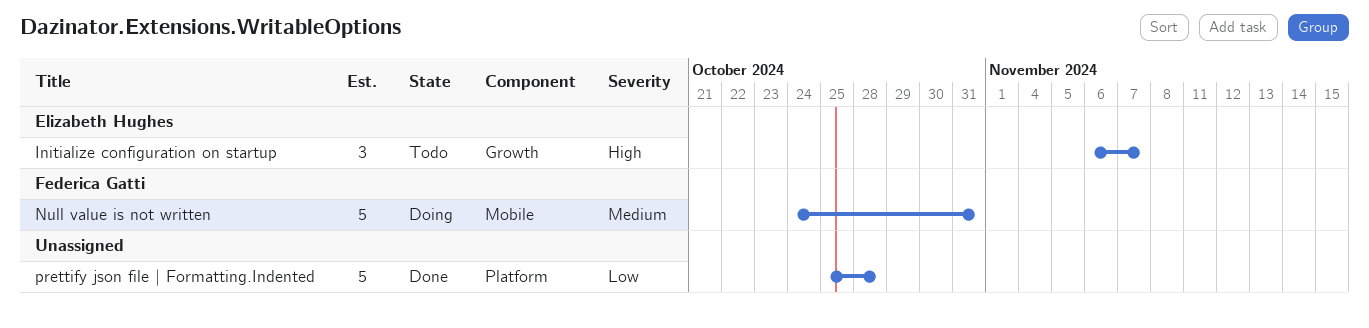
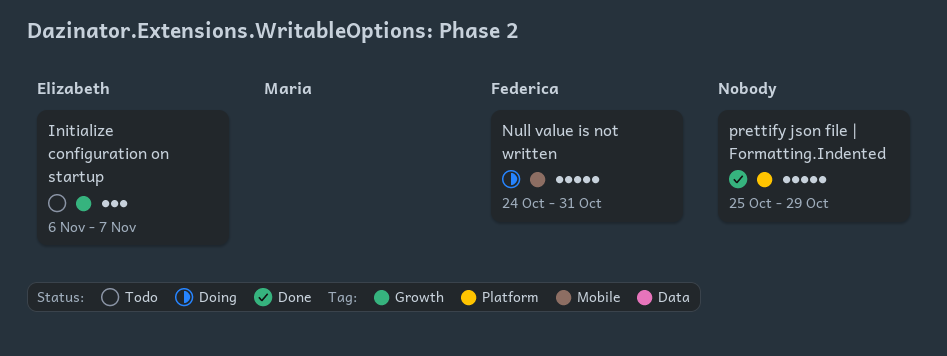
prettify json file | Formatting.Indented, due: Oct 28 -> Oct 29

